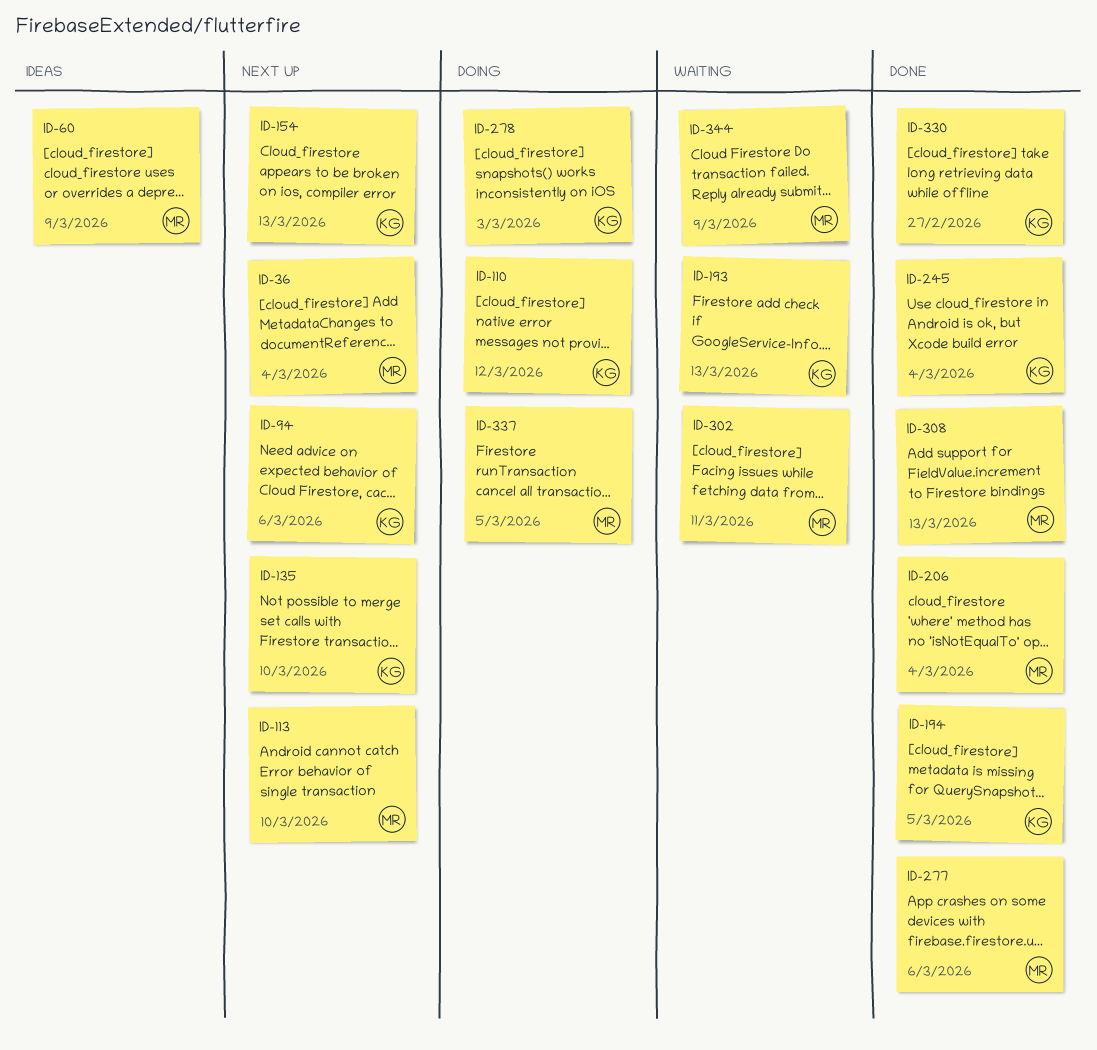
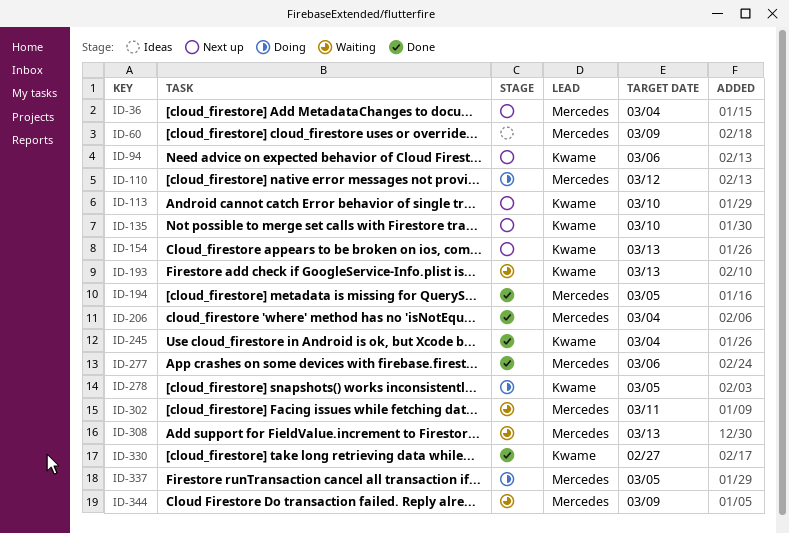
ID-110, owner: Kwame -> Mercedes
ID-113, owner: Mercedes -> Kwame
ID-194, owner: Kwame -> Mercedes
ID-278, due: Mar 3 -> Mar 5
ID-308, status: Done -> Waiting

